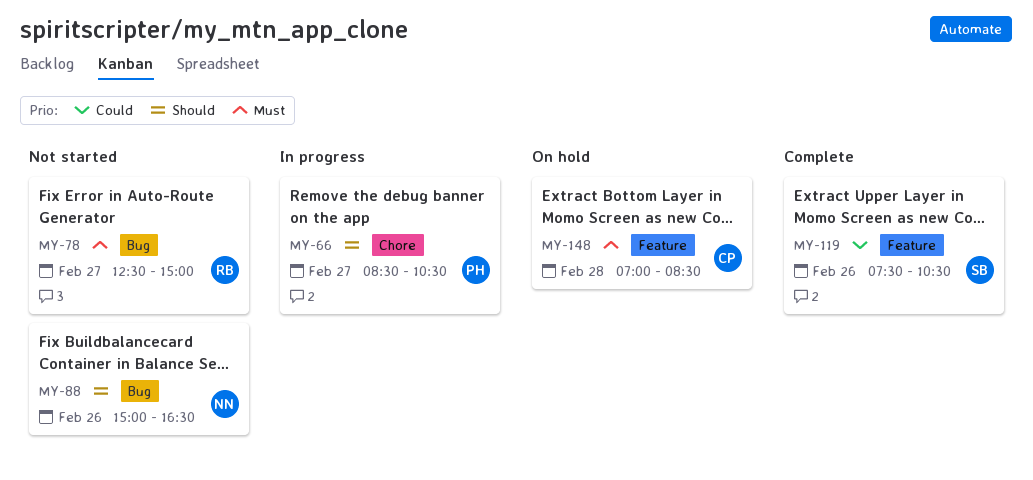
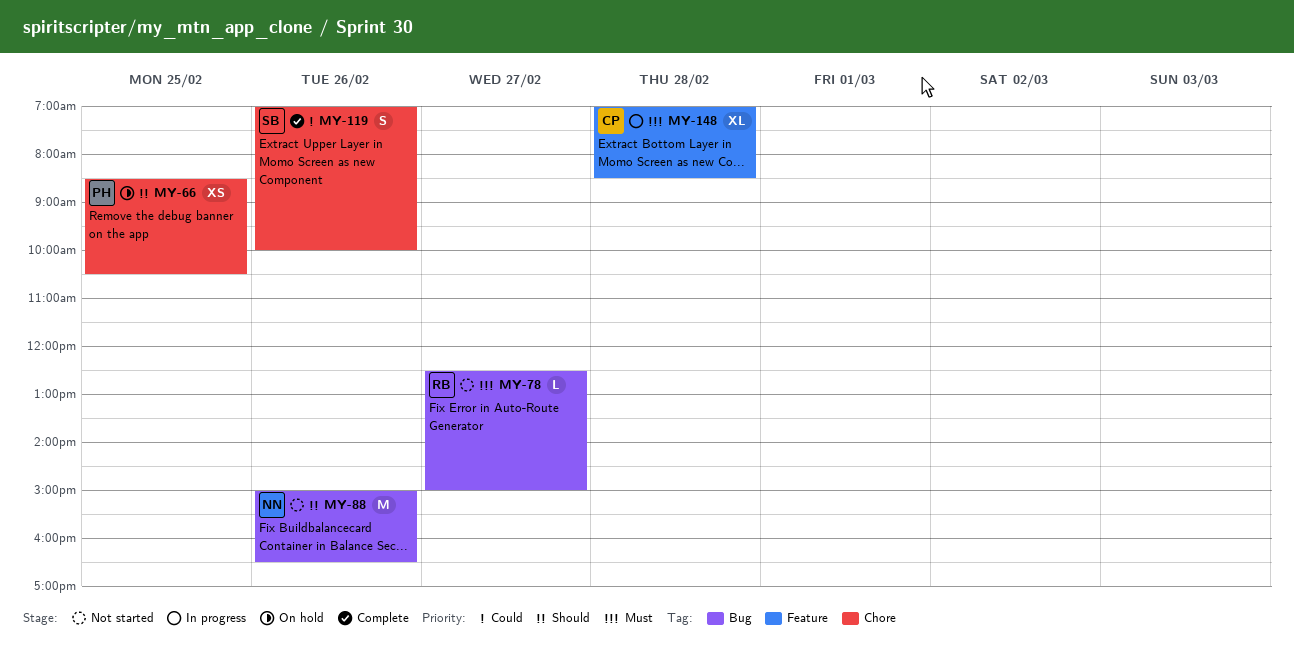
MY-66, status: In progress -> On hold
MY-66, day: Feb 27 -> Feb 25
MY-119, label: Feature -> Chore
MY-119, begins: 07:30 -> 07:00
MY-119, ends: 10:30 -> 10:00
MY-148, status: On hold -> In progress

